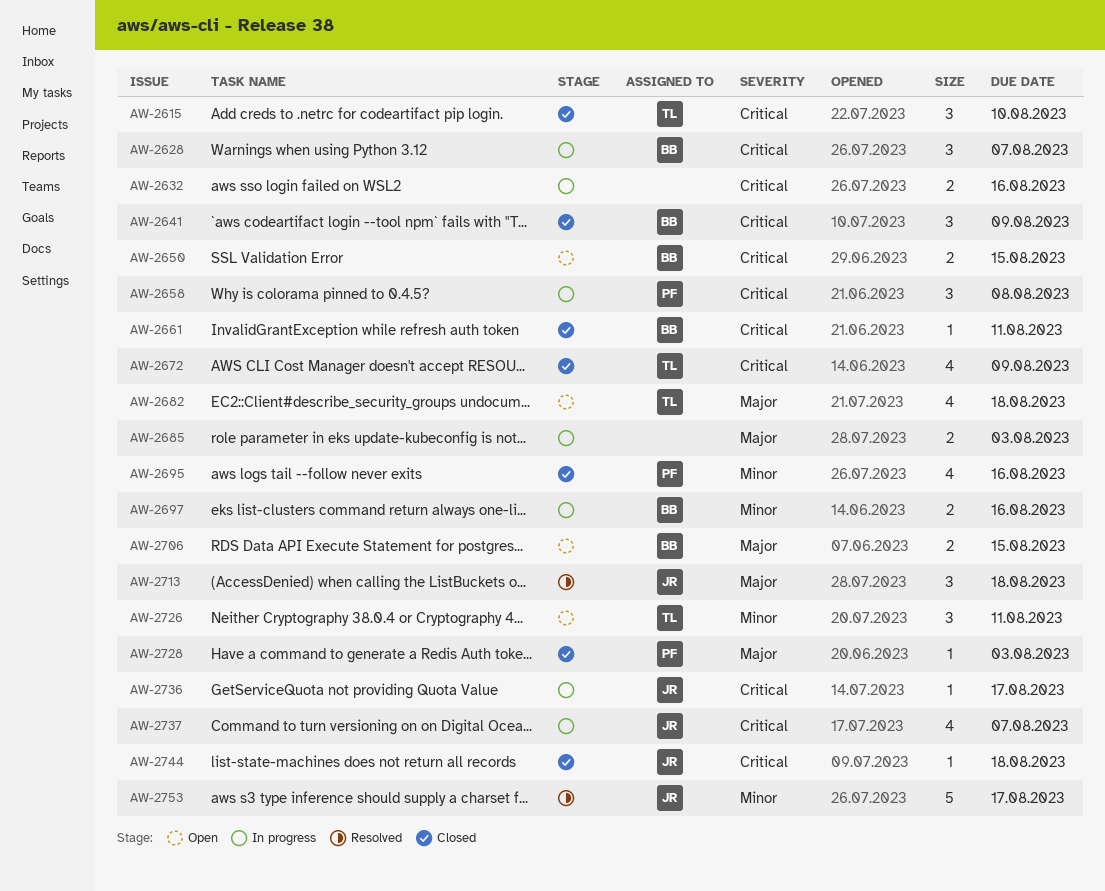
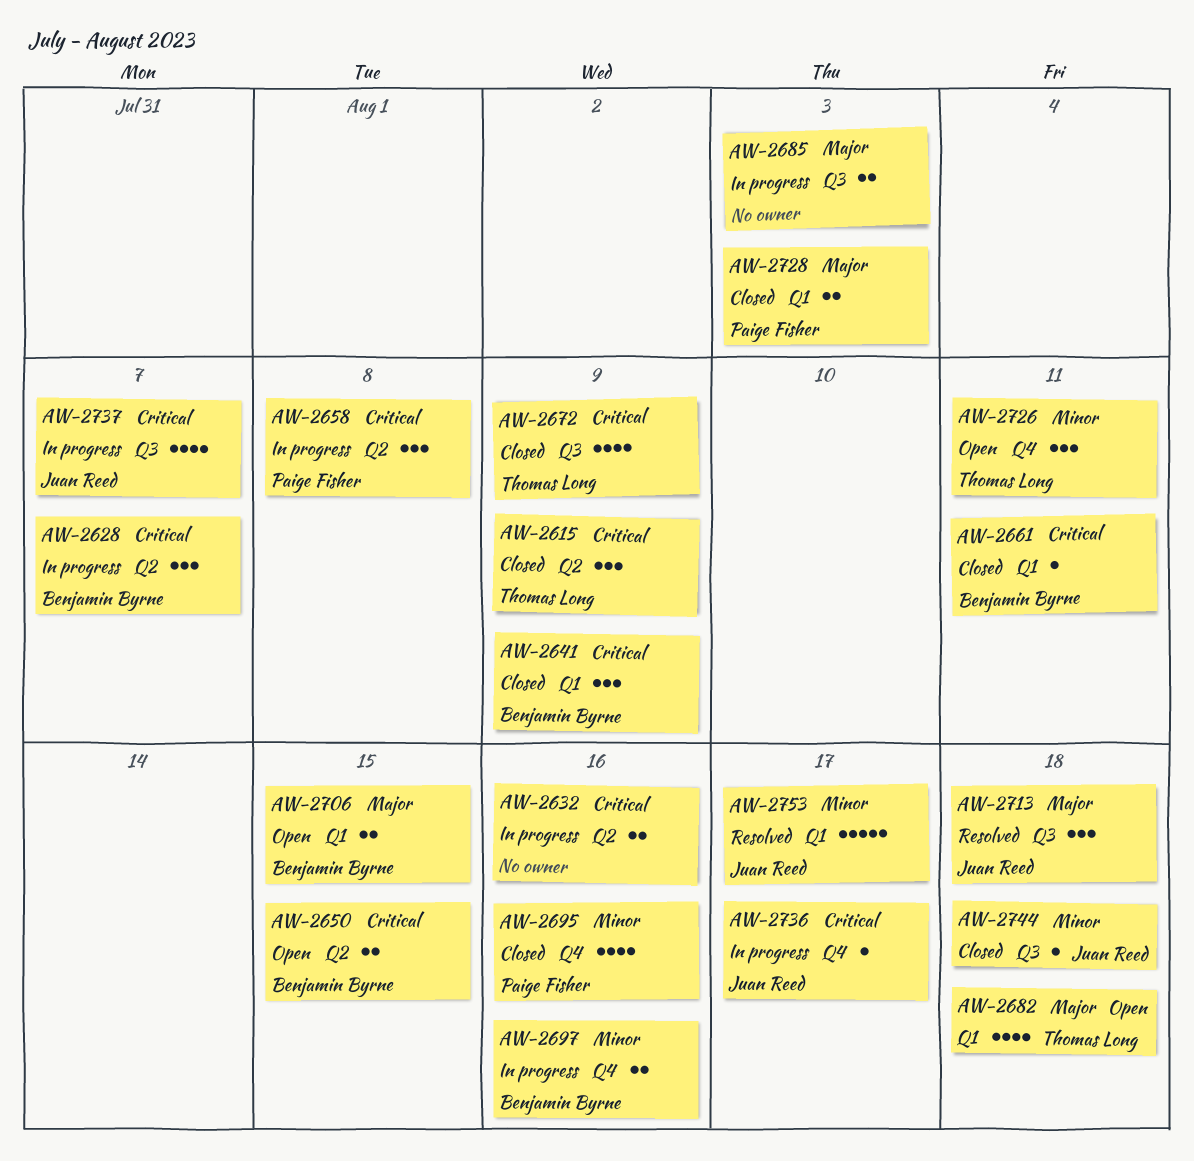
AW-2615, due: Aug 10 -> Aug 9
AW-2728, estimate: 1 -> 2
AW-2744, priority: Critical -> Minor

